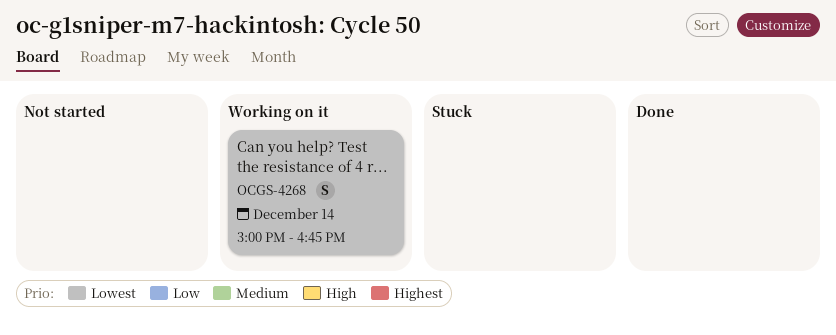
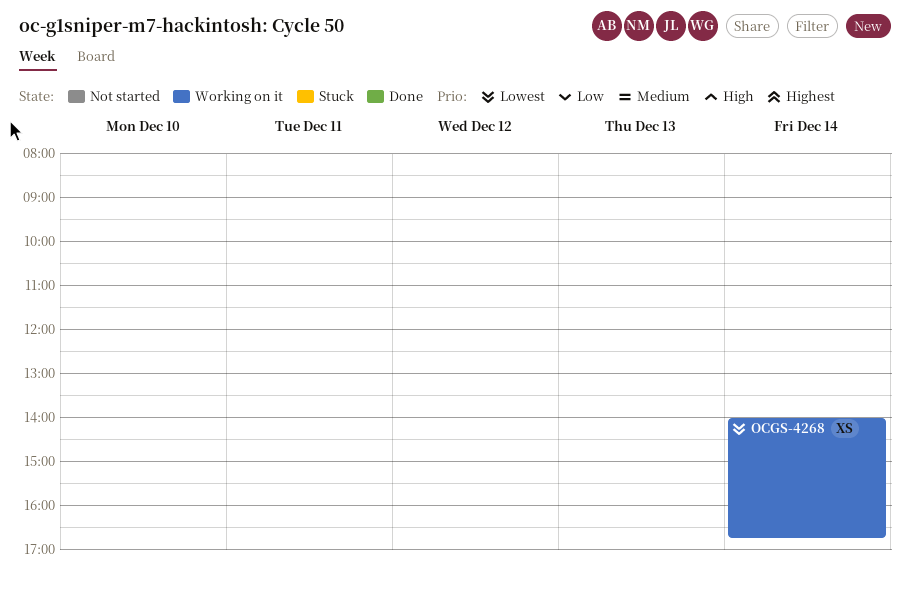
OCGS-4268, estimate: S -> XS
OCGS-4268, begins: 15:00 -> 14:00

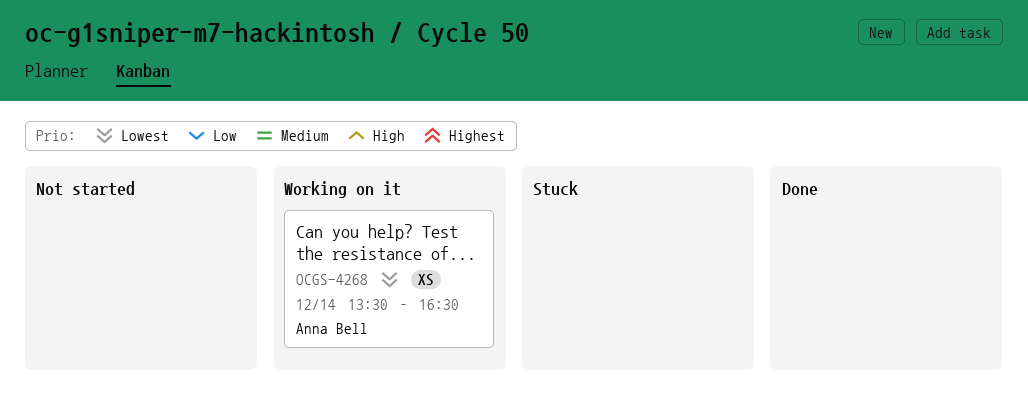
OCGS-4268, begins: 14:00 -> 13:30
OCGS-4268, ends: 16:45 -> 16:30

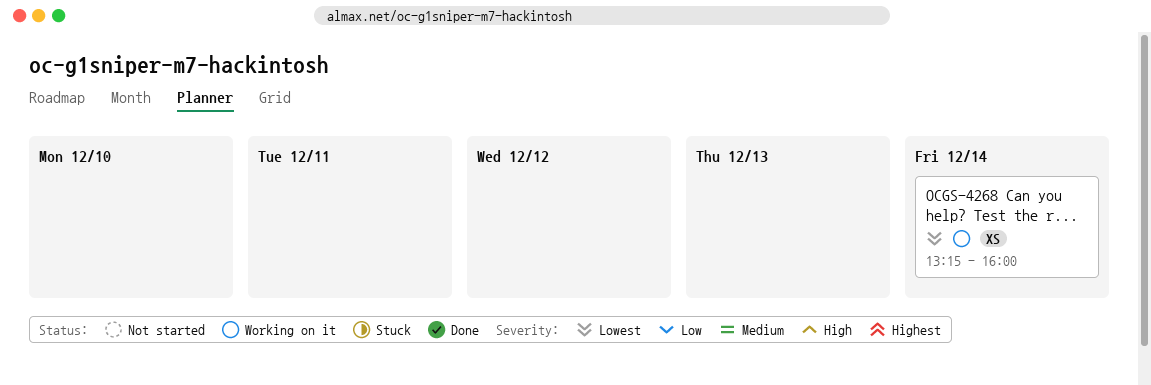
OCGS-4268, begins: 13:30 -> 13:15
OCGS-4268, ends: 16:30 -> 16:00

